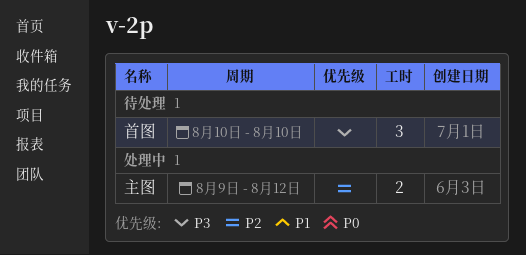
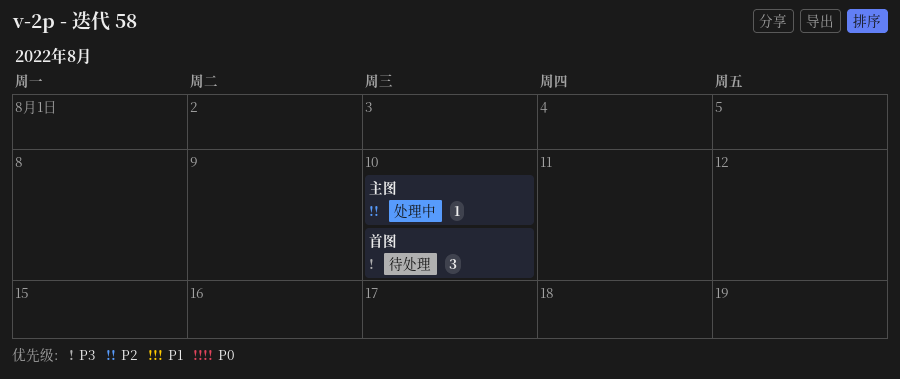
主图, estimate: 2 -> 1
主图, due: Aug 12 -> Aug 10

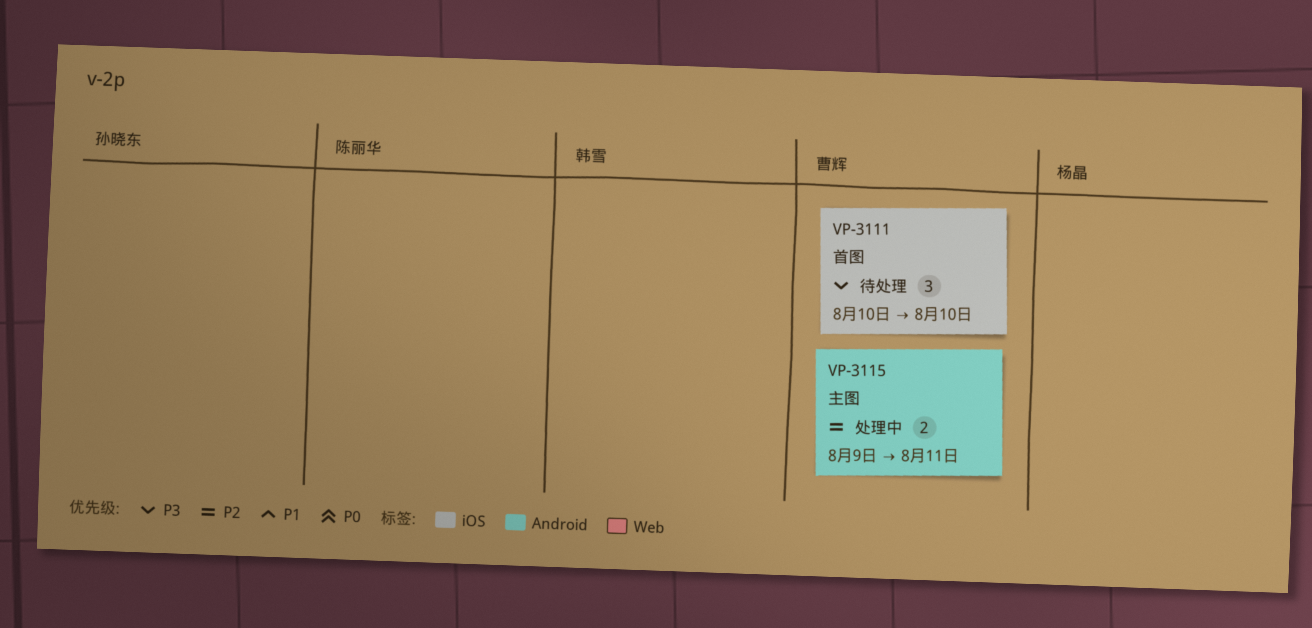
主图, estimate: 1 -> 2
主图, due: Aug 10 -> Aug 11

